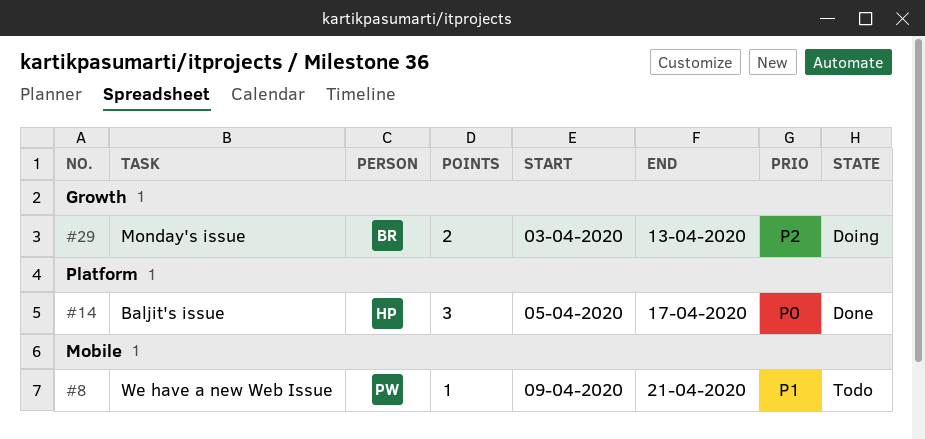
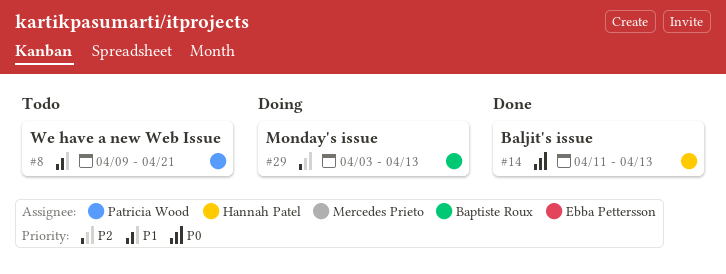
#14, start: Apr 5 -> Apr 11
#14, due: Apr 17 -> Apr 13

